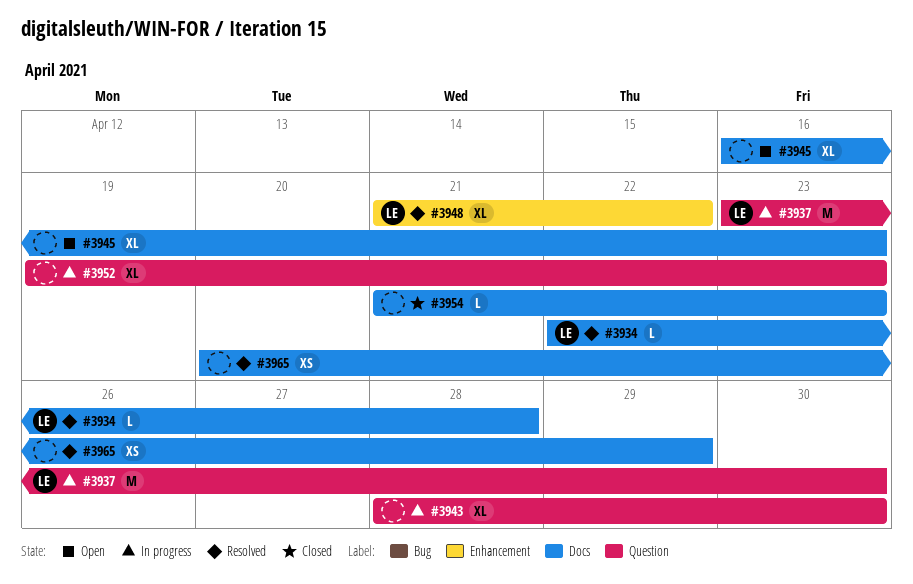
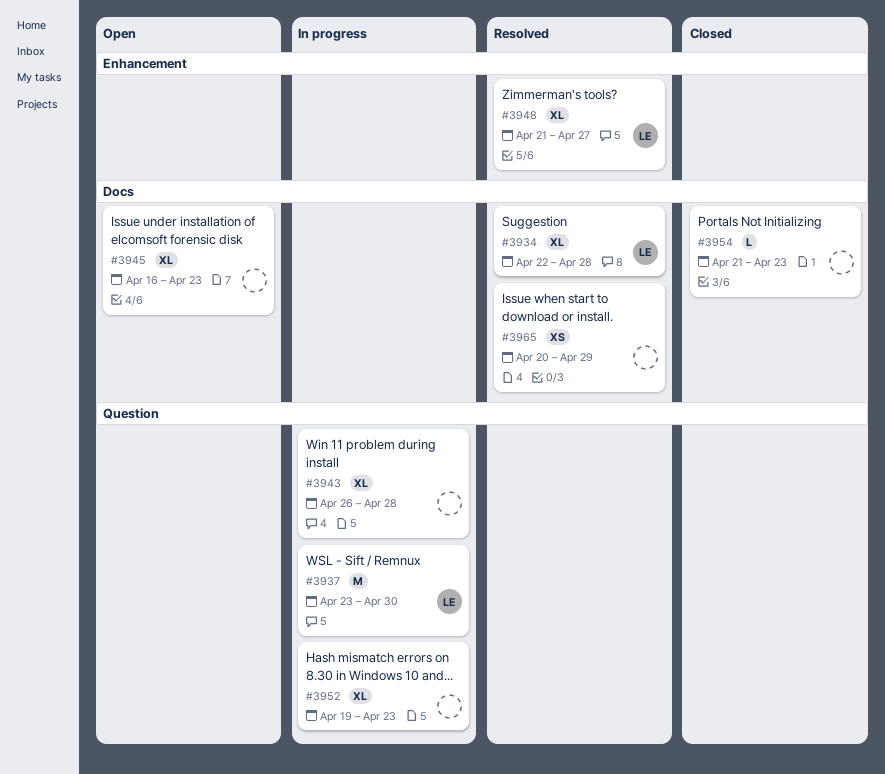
#3934, estimate: L -> XL
#3943, start: Apr 28 -> Apr 26
#3943, due: Apr 30 -> Apr 28
#3948, due: Apr 22 -> Apr 27

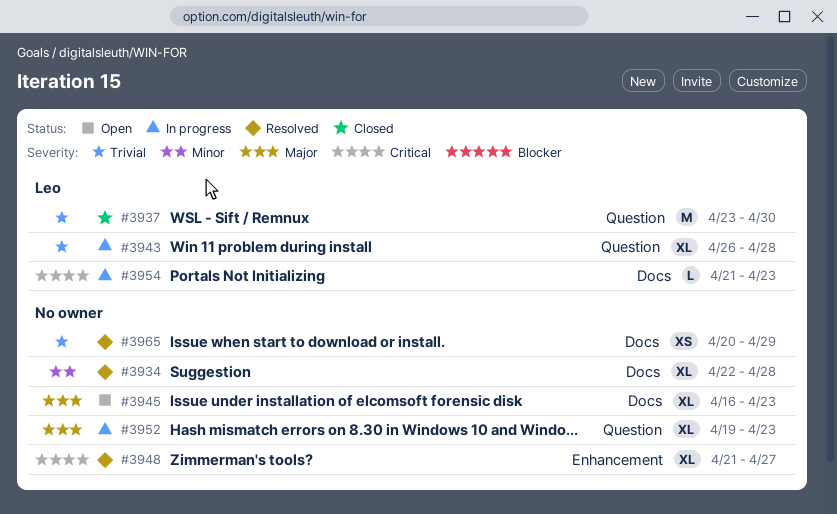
#3934, owner: Leo -> none
#3937, status: In progress -> Closed
#3943, owner: none -> Leo
#3948, owner: Leo -> none
#3954, status: Closed -> In progress
#3954, owner: none -> Leo

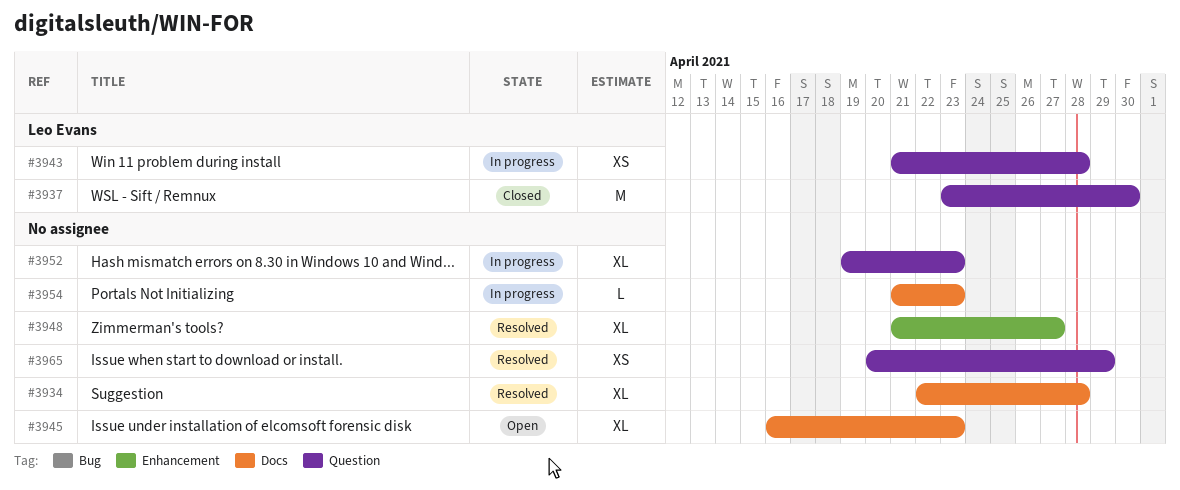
#3943, estimate: XL -> XS
#3943, start: Apr 26 -> Apr 21
#3954, owner: Leo Evans -> none
#3965, label: Docs -> Question

